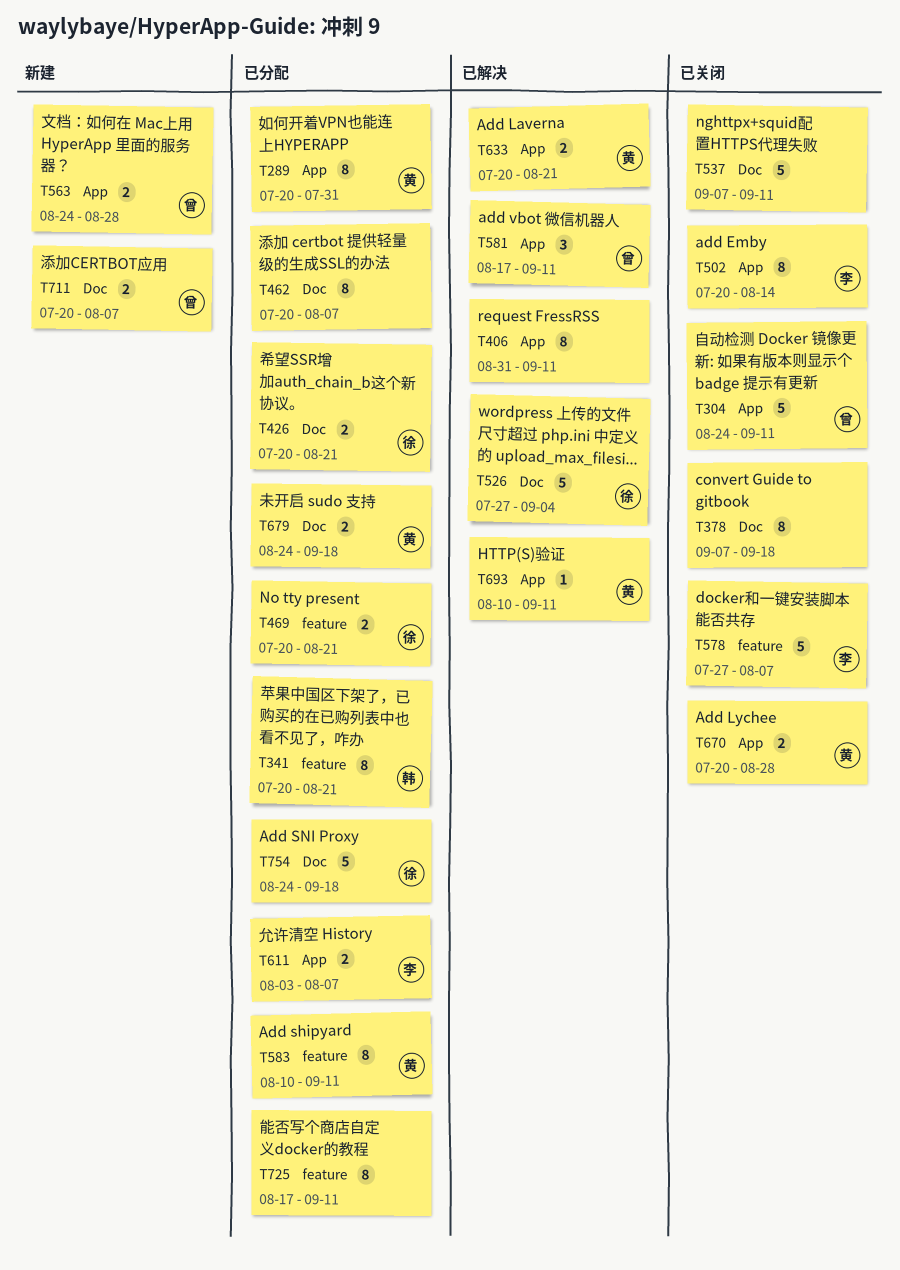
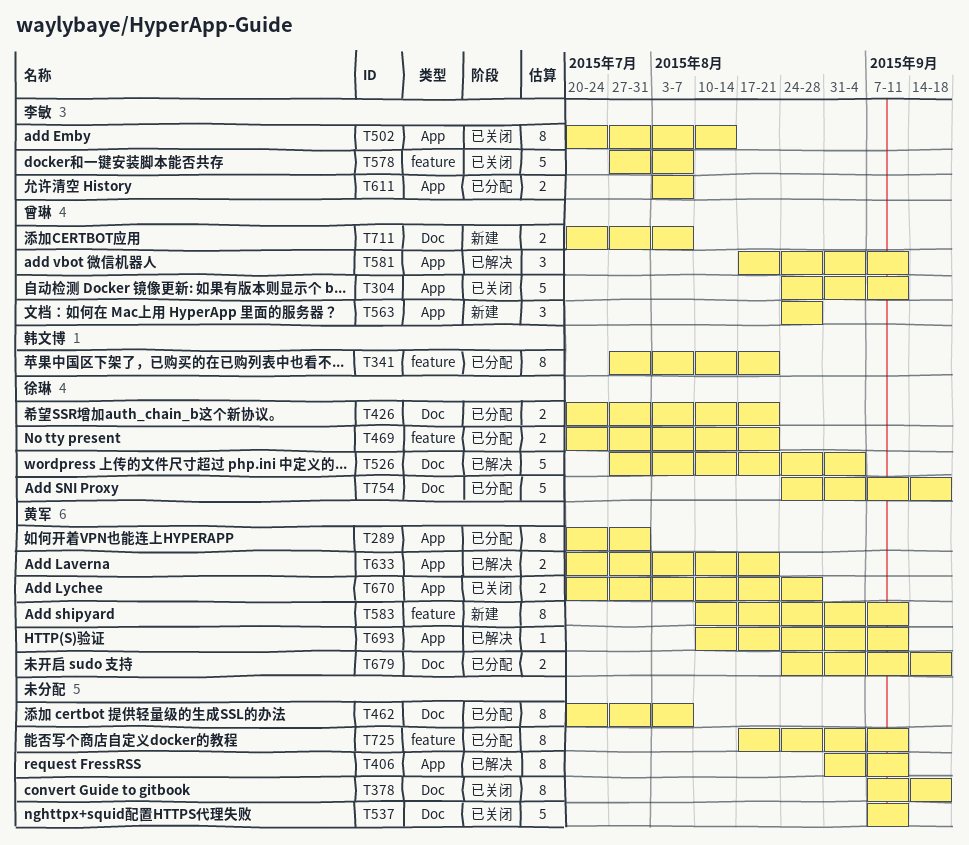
T341, start: Jul 20 -> Jul 27
T563, estimate: 2 -> 3
T583, status: 已分配 -> 新建

